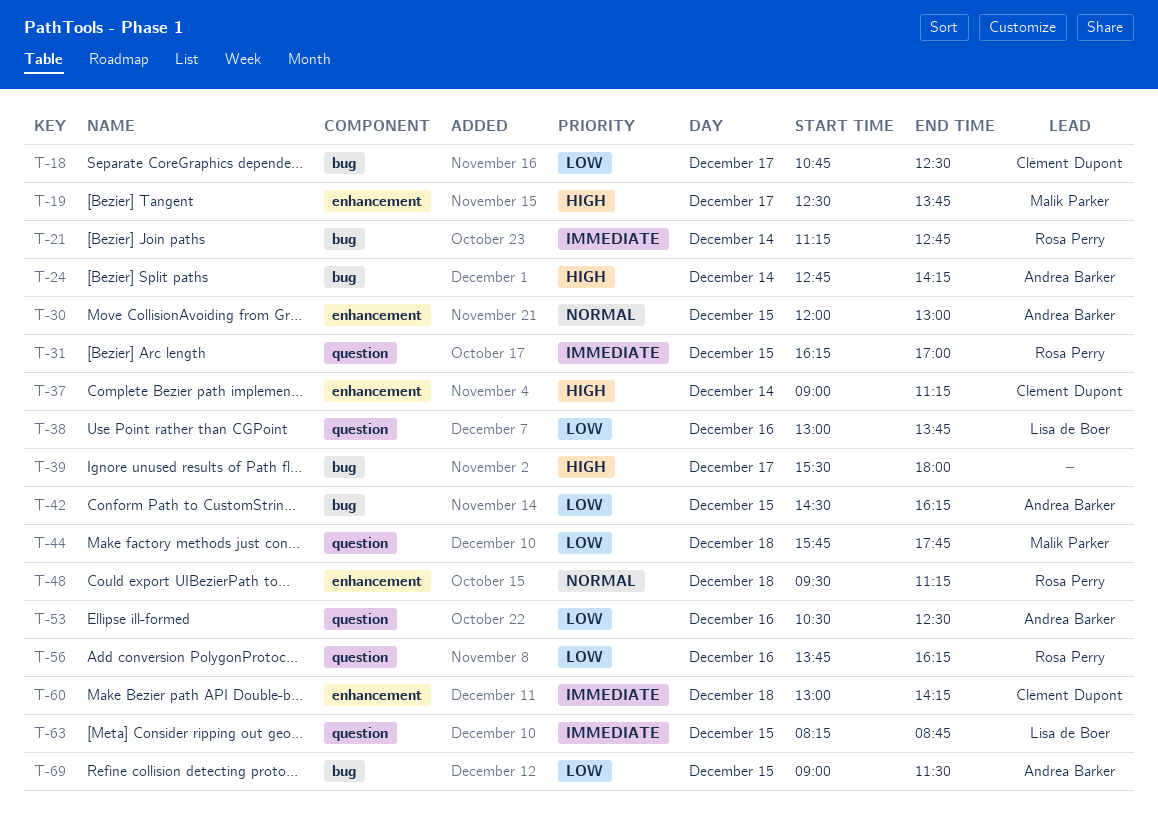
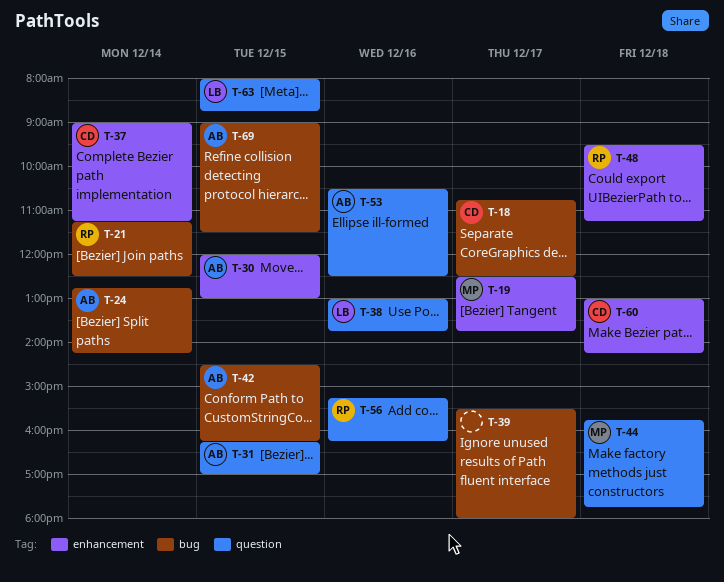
T-21, ends: 12:45 -> 12:30
T-31, owner: Rosa Perry -> Andrea Barker
T-56, begins: 13:45 -> 15:15
T-63, begins: 08:15 -> 08:00

